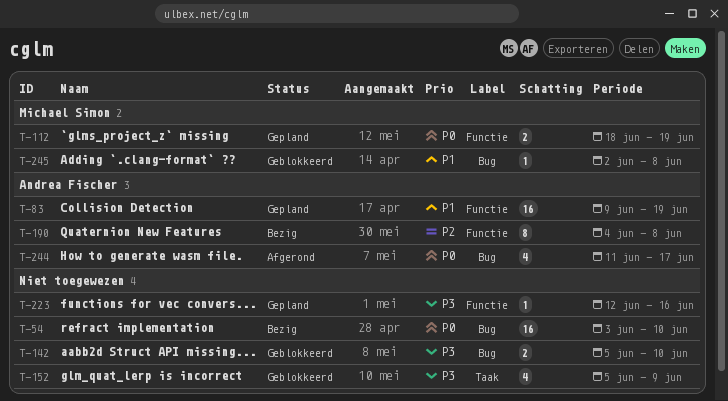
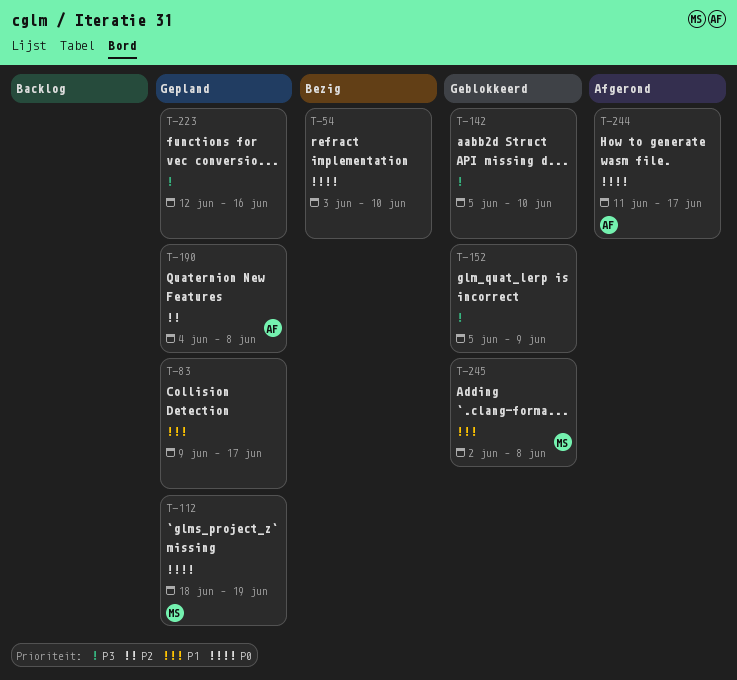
T-83, owner: Andrea Fischer -> none
T-83, due: Jun 19 -> Jun 17
T-190, status: Bezig -> Gepland

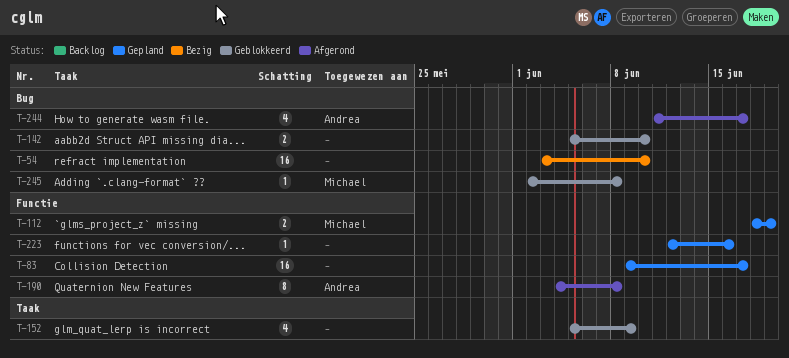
T-190, status: Gepland -> Afgerond

